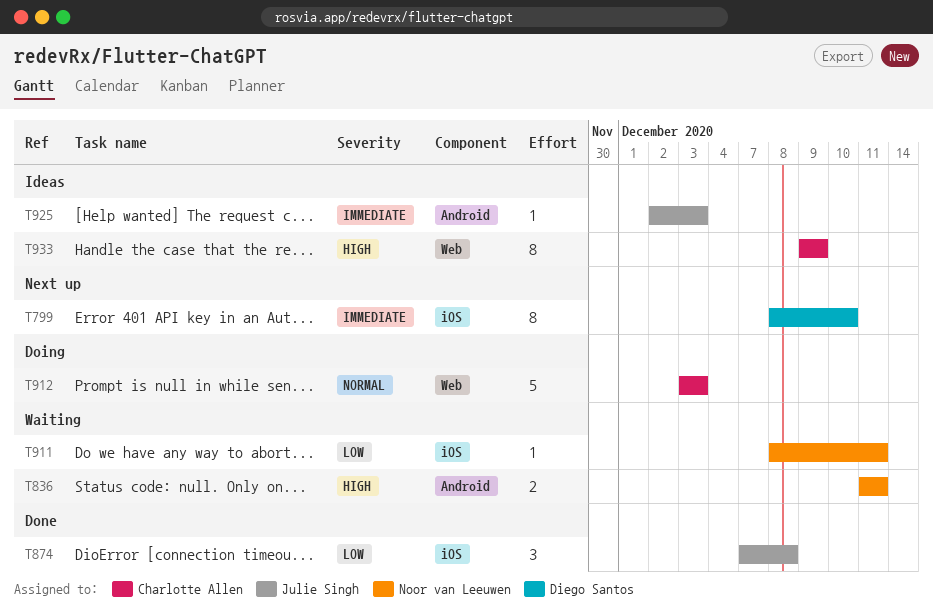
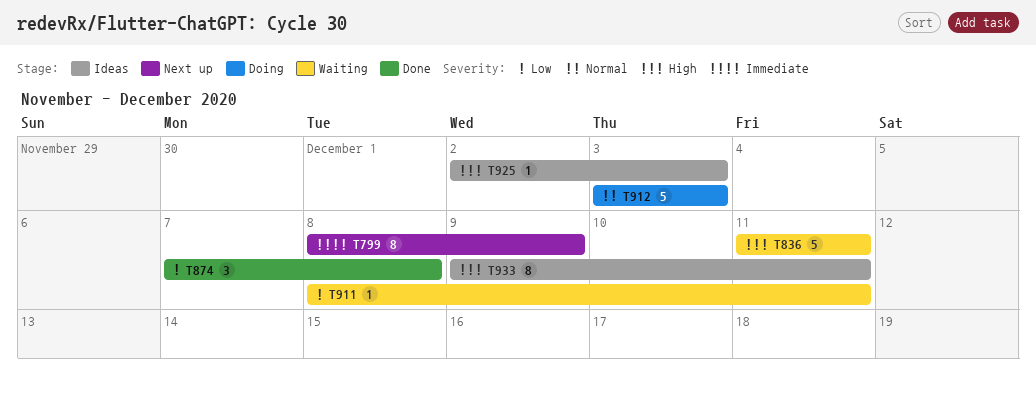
T799, due: Dec 10 -> Dec 9
T836, estimate: 2 -> 5
T925, priority: Immediate -> High
T933, due: Dec 9 -> Dec 11

